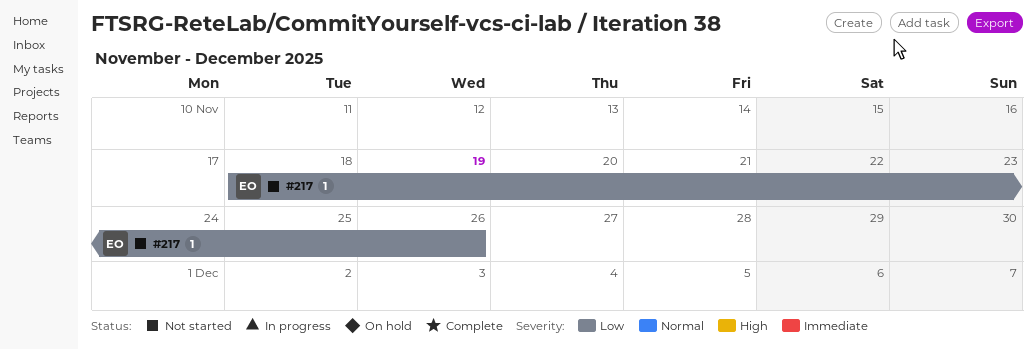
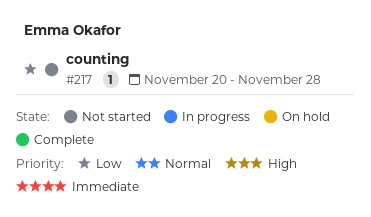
#217, start: Nov 18 -> Nov 20
#217, due: Nov 26 -> Nov 28

